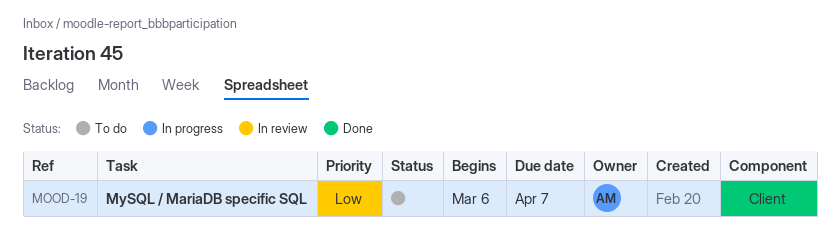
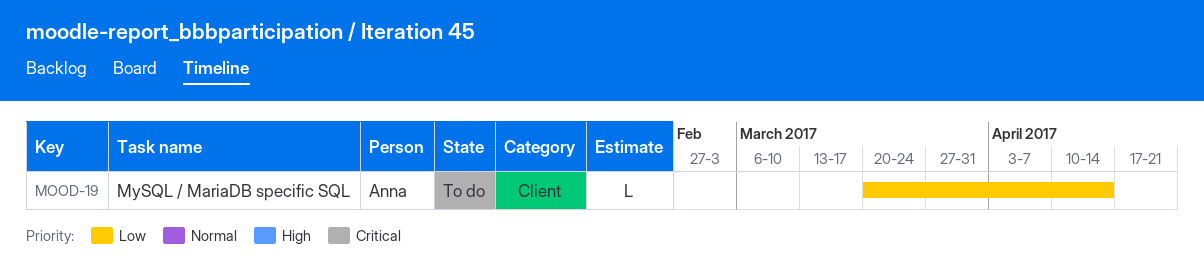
MOOD-19, start: Mar 6 -> Mar 20
MOOD-19, due: Apr 7 -> Apr 14

